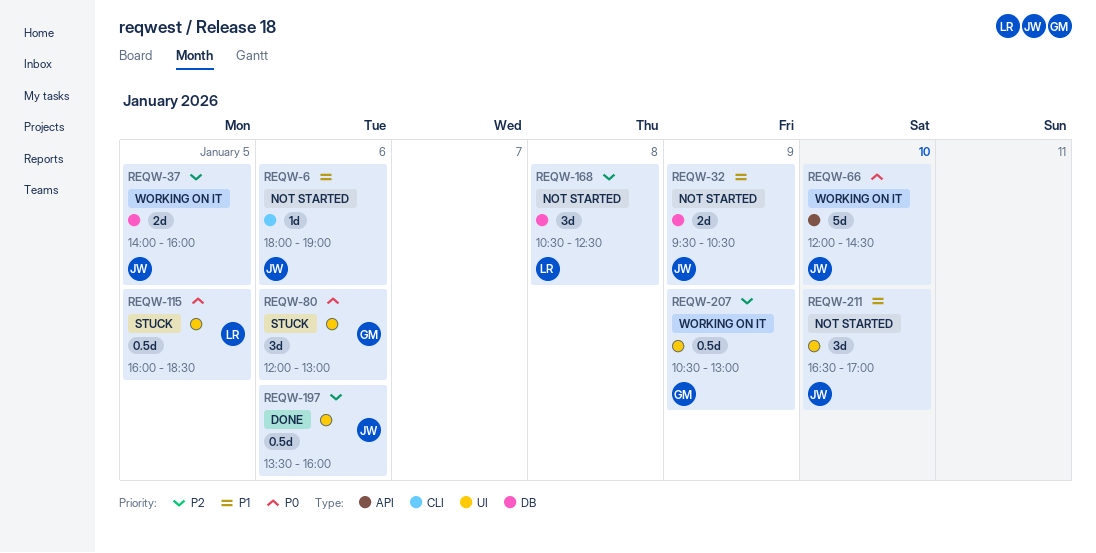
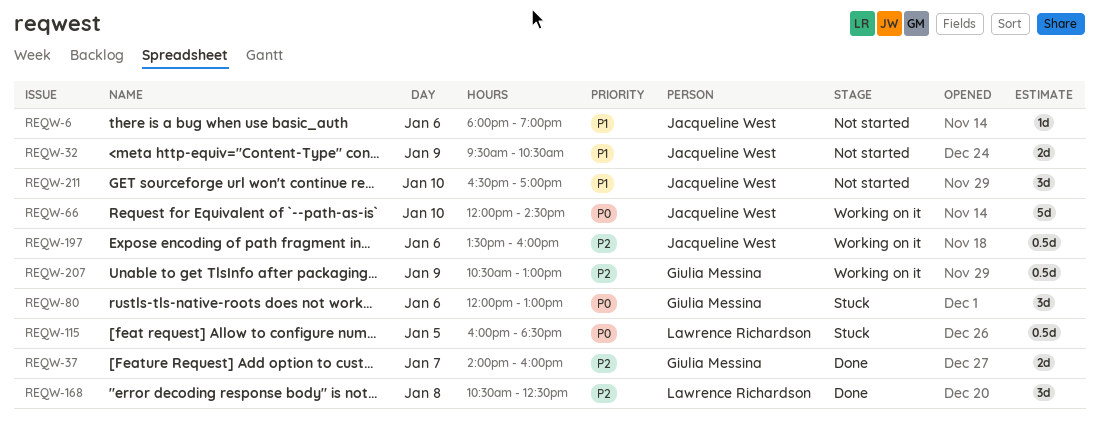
REQW-37, status: Working on it -> Done
REQW-37, owner: Jacqueline West -> Giulia Messina
REQW-37, day: Jan 5 -> Jan 7
REQW-168, status: Not started -> Done
REQW-197, status: Done -> Working on it

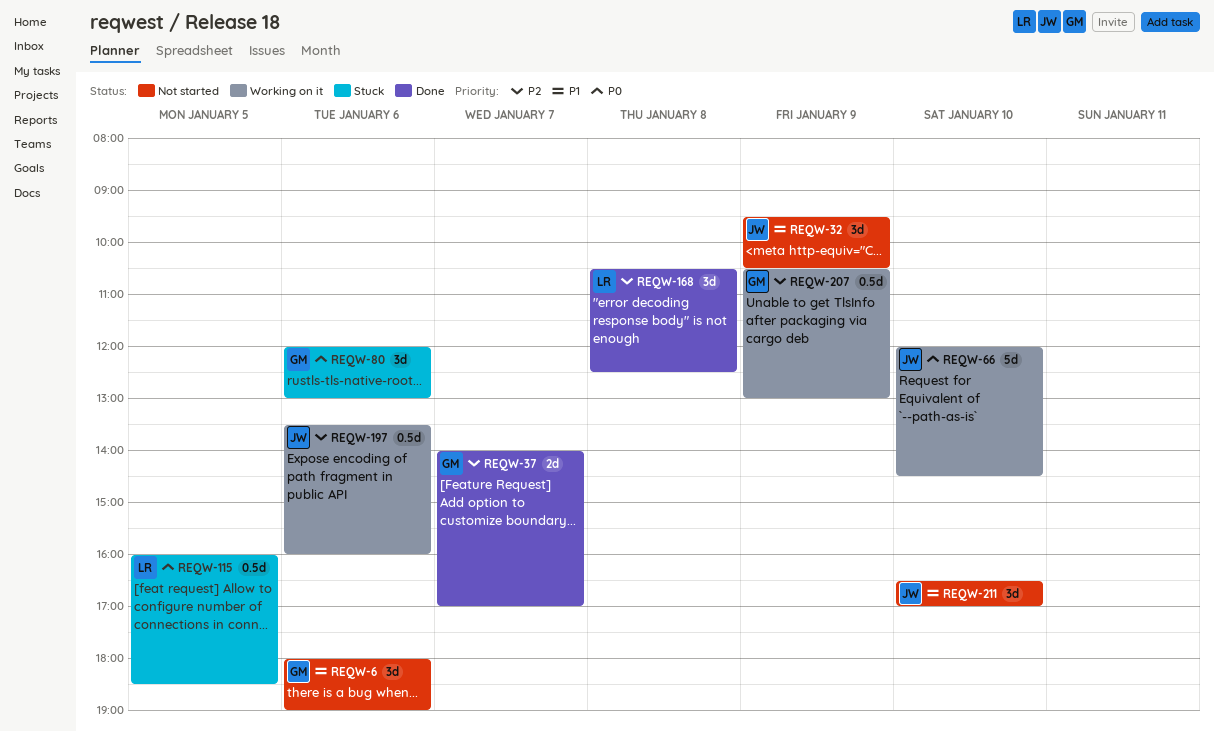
REQW-6, owner: Jacqueline West -> Giulia Messina
REQW-6, estimate: 1d -> 3d
REQW-32, estimate: 2d -> 3d
REQW-37, ends: 16:00 -> 17:00

